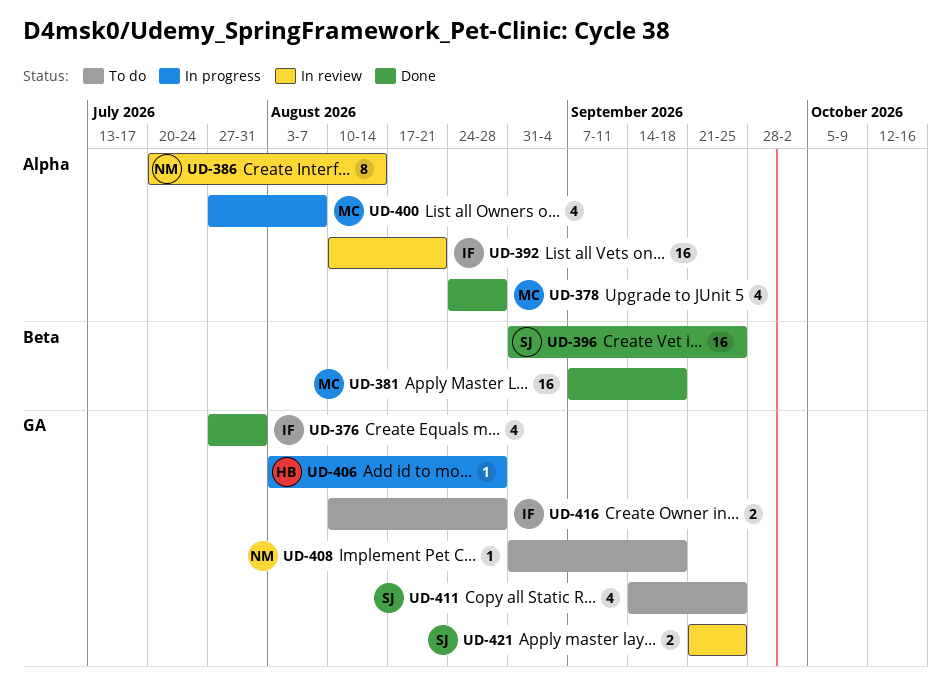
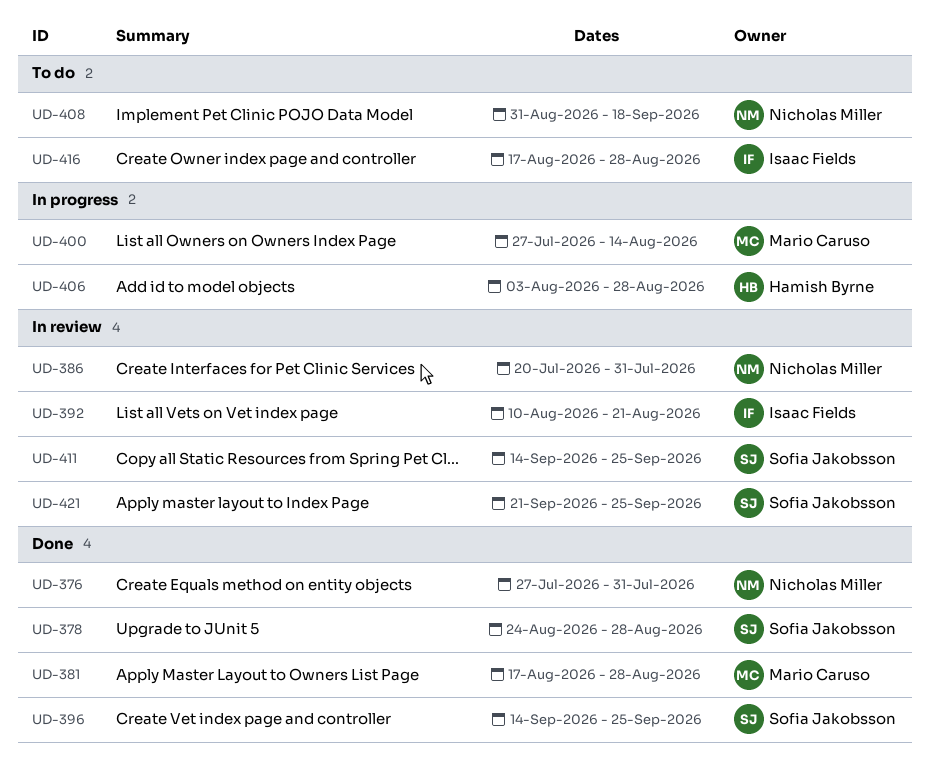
UD-376, owner: Isaac Fields -> Nicholas Miller
UD-378, owner: Mario Caruso -> Sofia Jakobsson
UD-381, start: Sep 7 -> Aug 17
UD-381, due: Sep 18 -> Aug 28
UD-386, due: Aug 14 -> Jul 31
UD-396, start: Aug 31 -> Sep 14
UD-400, due: Aug 7 -> Aug 14
UD-411, status: To do -> In review
UD-416, start: Aug 10 -> Aug 17

